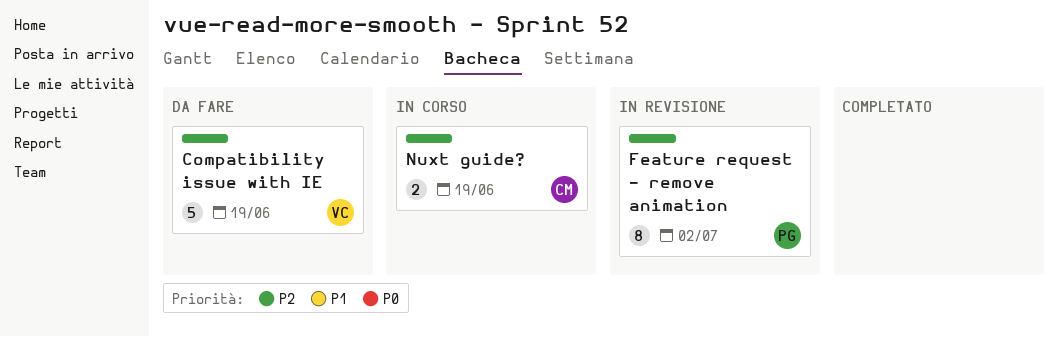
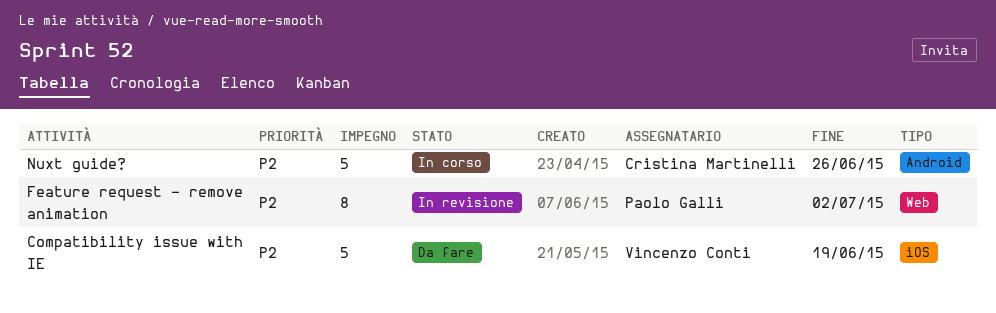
Nuxt guide?, estimate: 2 -> 5
Nuxt guide?, due: Jun 19 -> Jun 26

